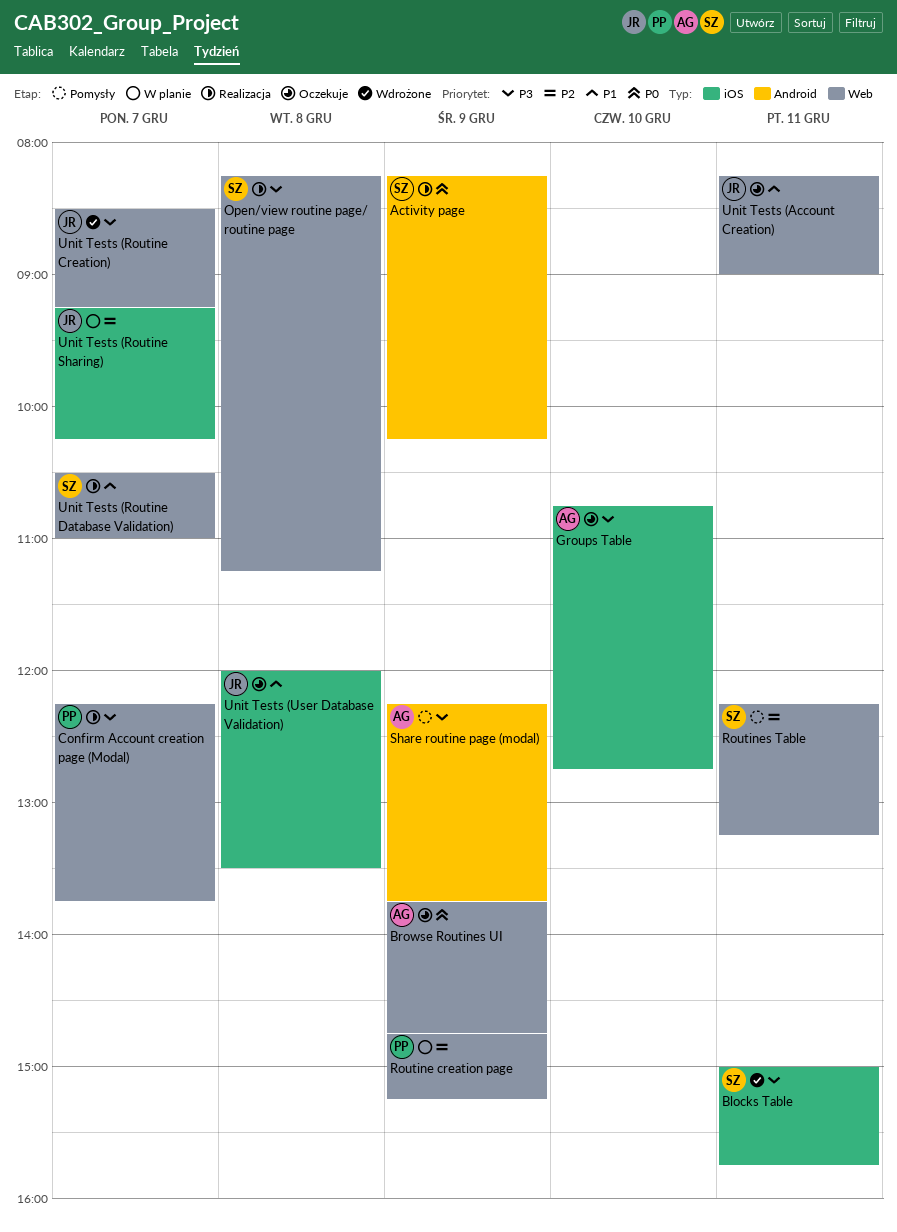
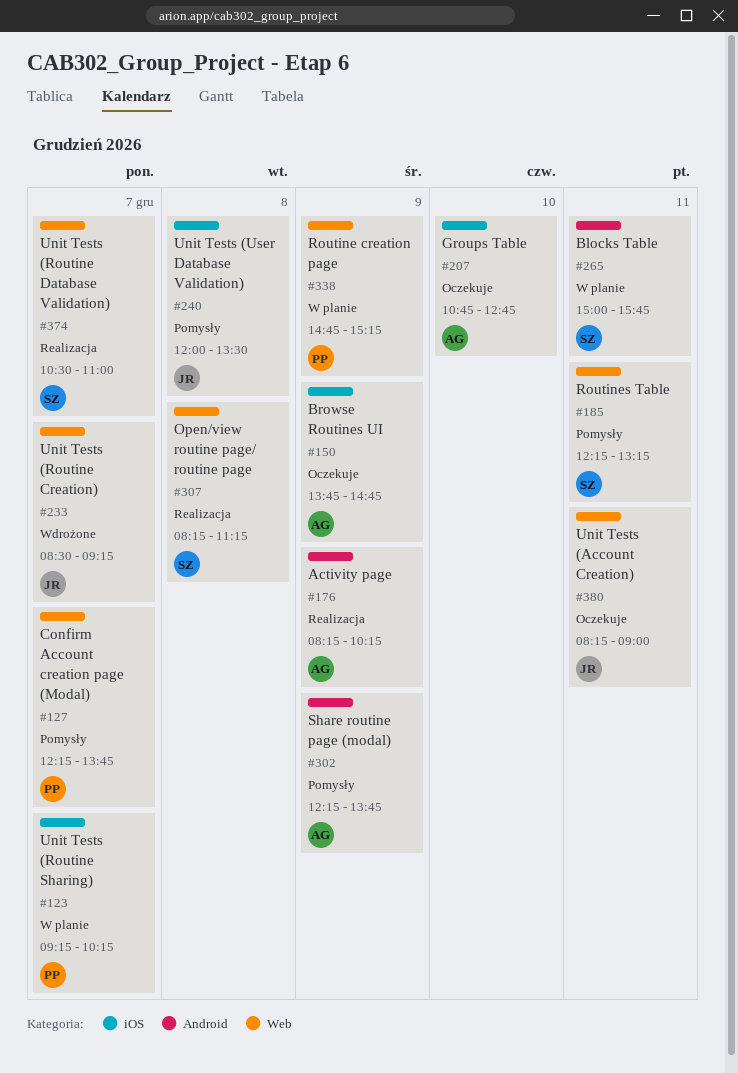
Activity page, owner: SZ -> AG
Blocks Table, status: Wdrożone -> W planie
Blocks Table, label: iOS -> Android
Browse Routines UI, label: Web -> iOS
Confirm Account creation page (Modal), status: Realizacja -> Pomysły
Unit Tests (Routine Sharing), owner: JR -> PP
Unit Tests (User Database Validation), status: Oczekuje -> Pomysły

